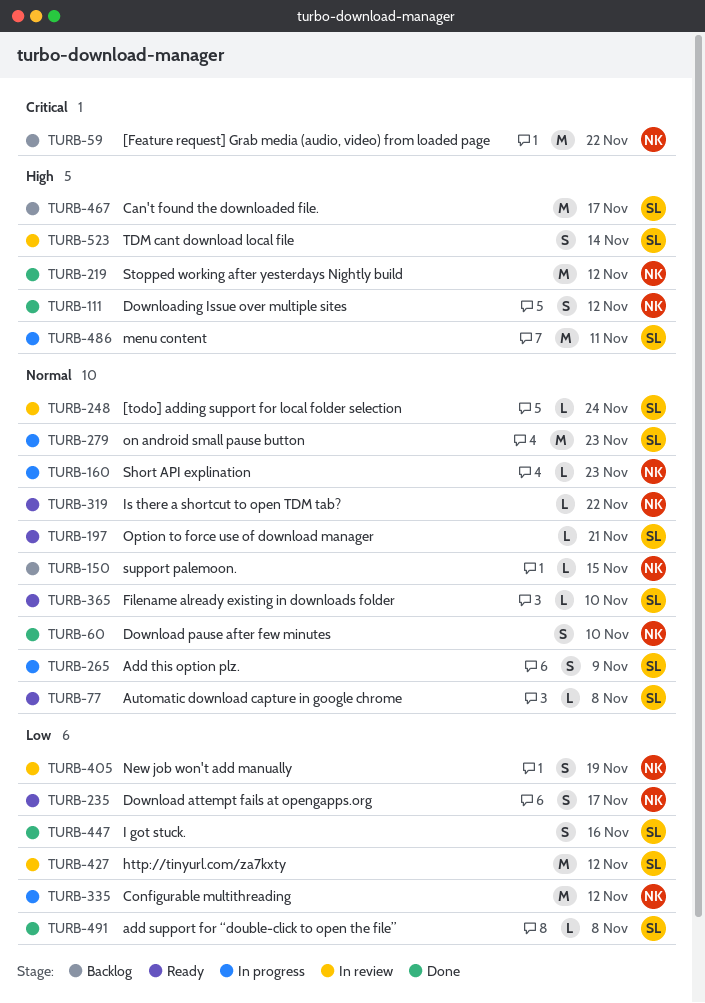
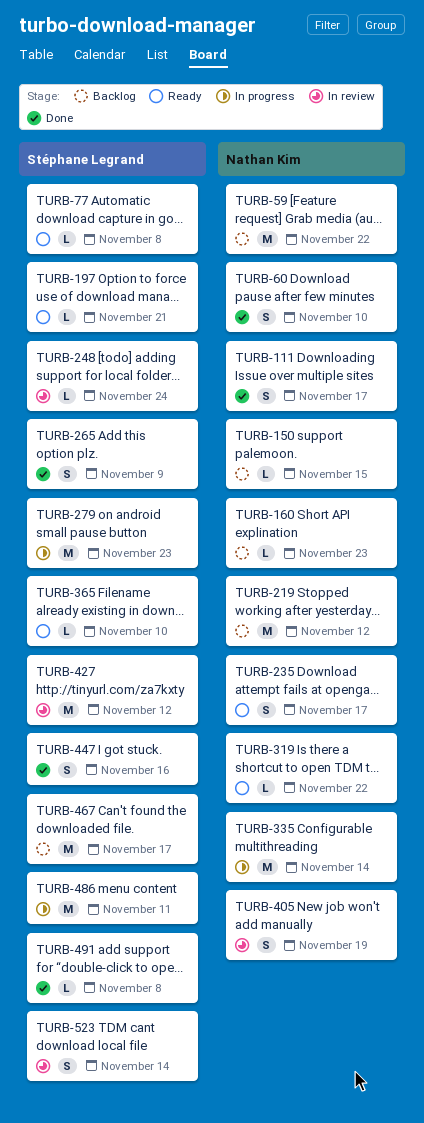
TURB-111, due: Nov 12 -> Nov 17
TURB-160, status: In progress -> Backlog
TURB-219, status: Done -> Backlog
TURB-265, status: In progress -> Done
TURB-335, due: Nov 12 -> Nov 14

